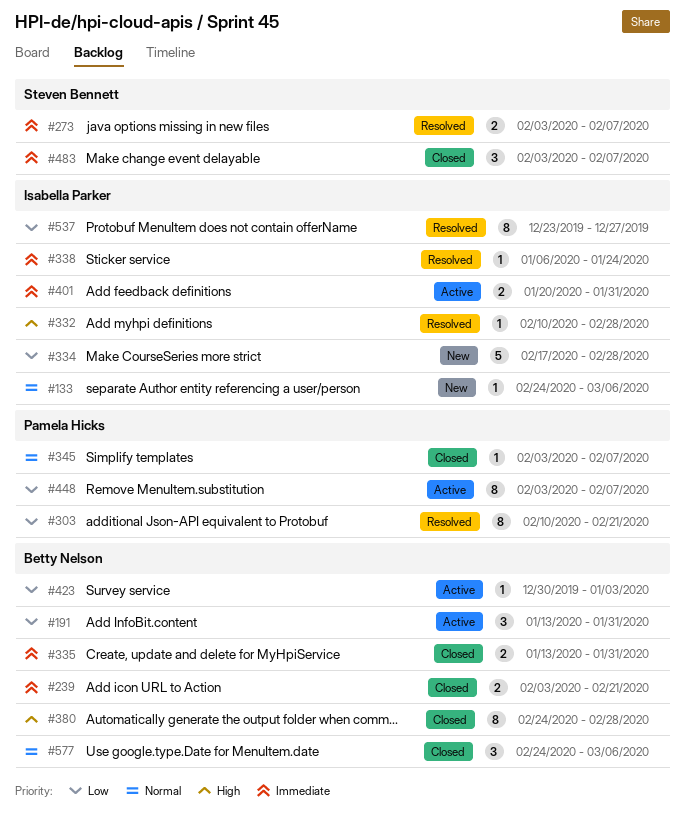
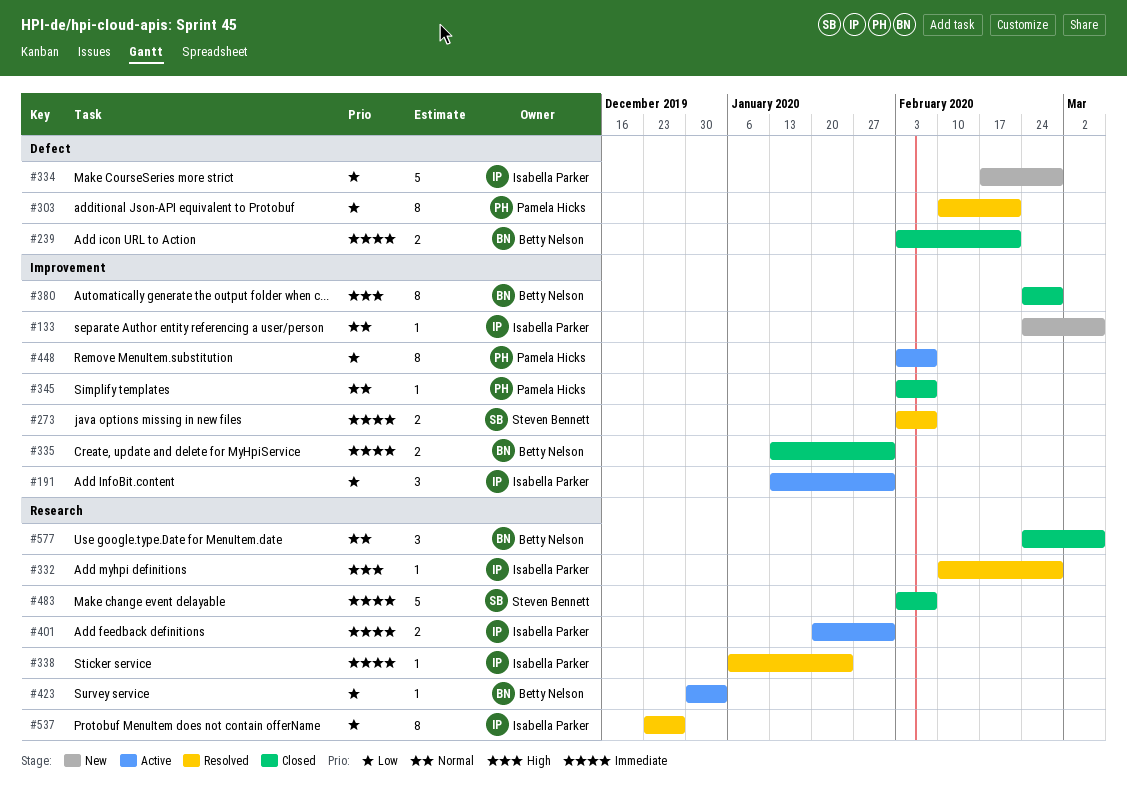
#191, owner: Betty Nelson -> Isabella Parker
#483, estimate: 3 -> 5

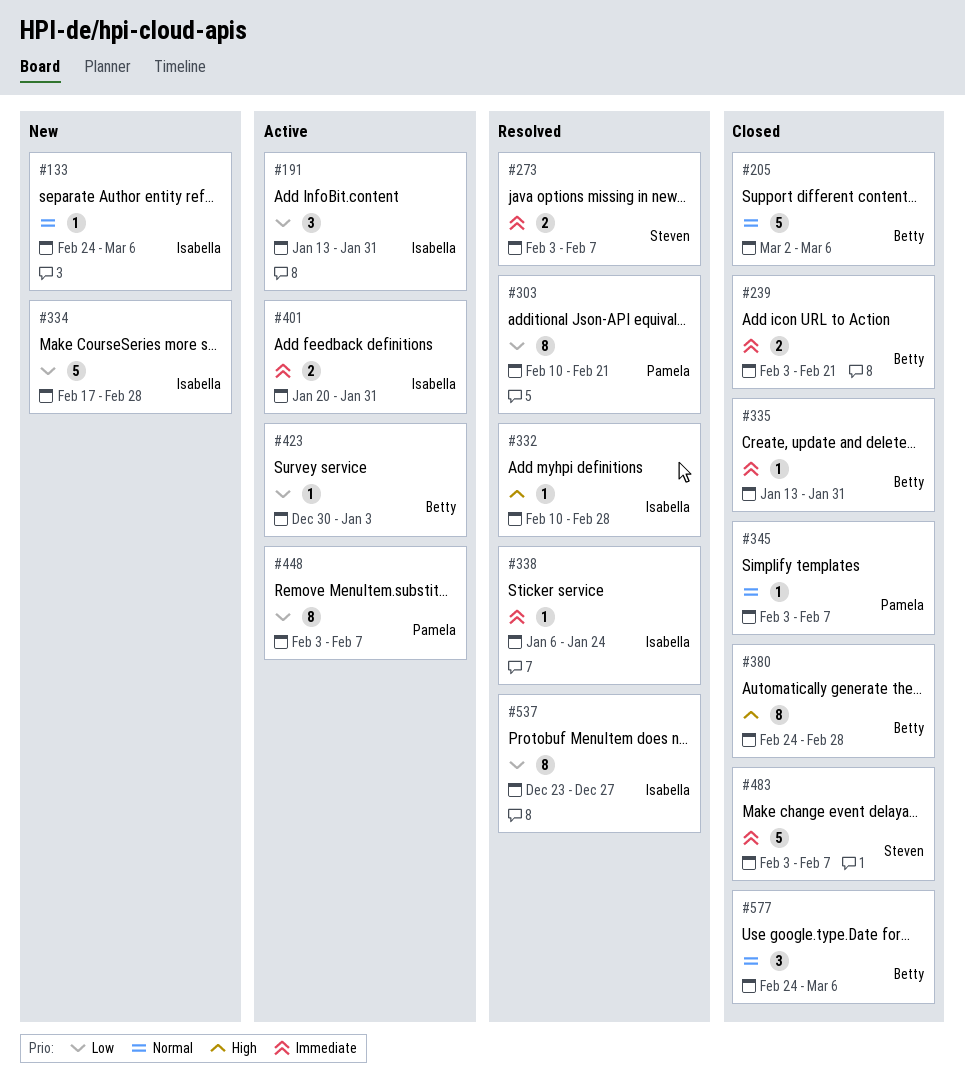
#205: none -> present
#335, estimate: 2 -> 1

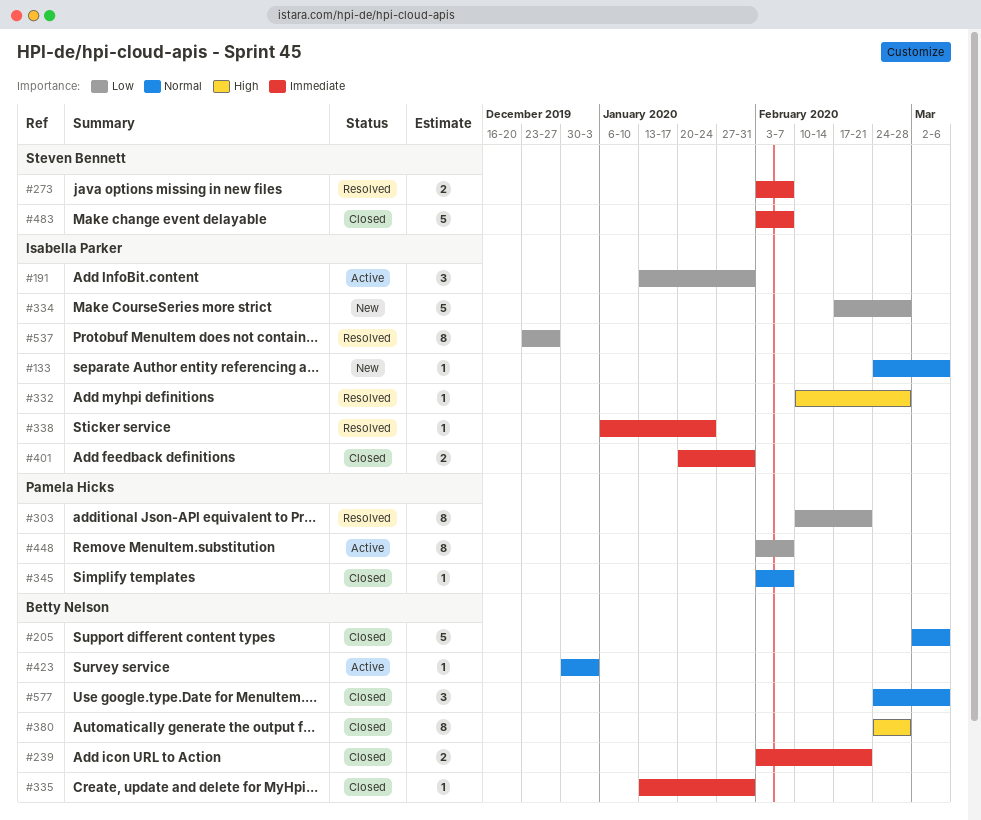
#401, status: Active -> Closed
#423, priority: Low -> Normal

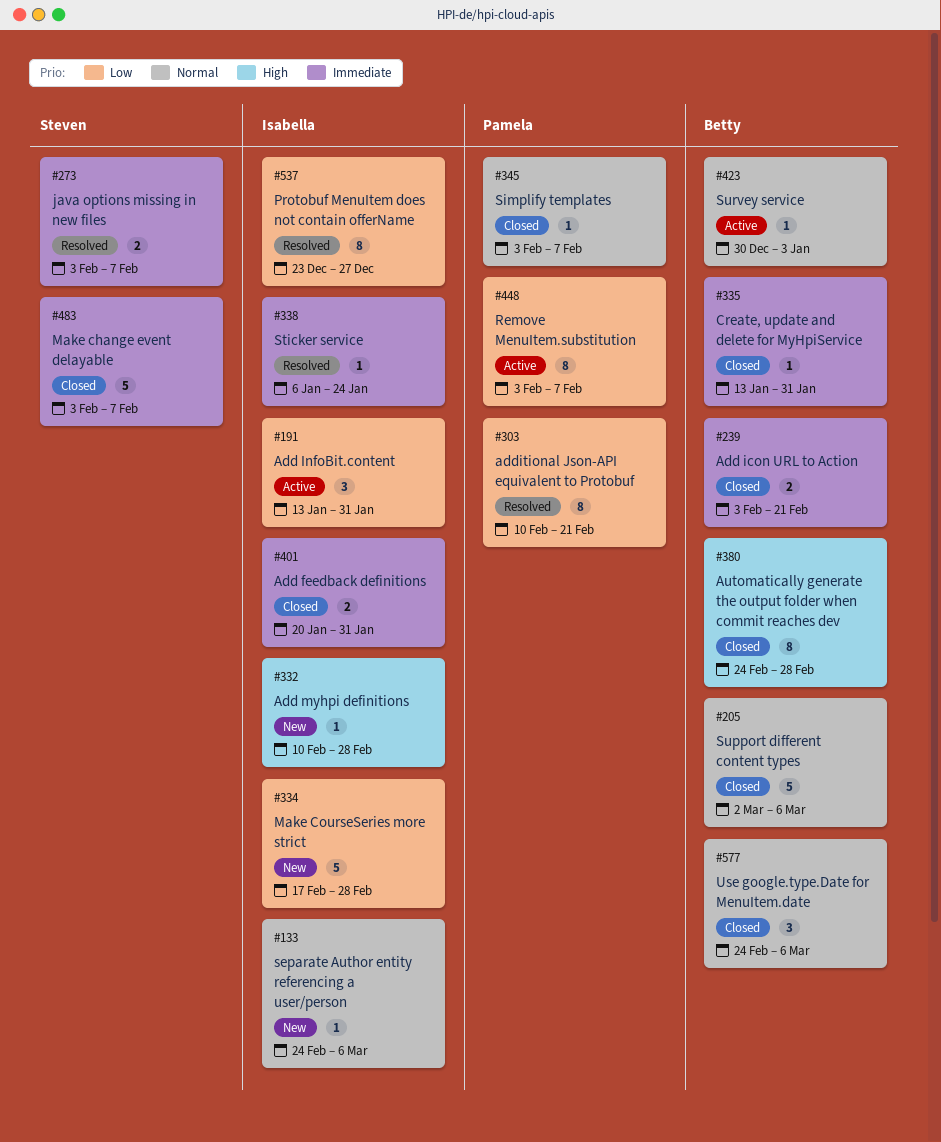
#332, status: Resolved -> New

